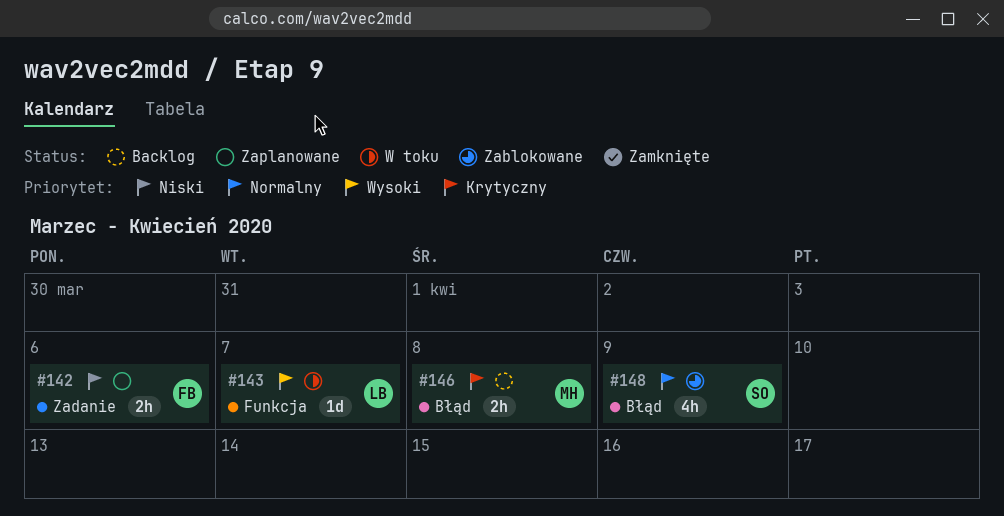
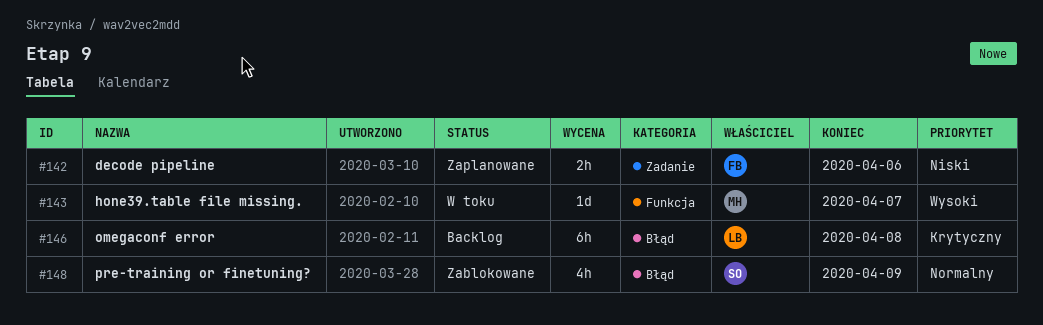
#143, owner: LB -> MH
#146, owner: MH -> LB
#146, estimate: 2h -> 6h

